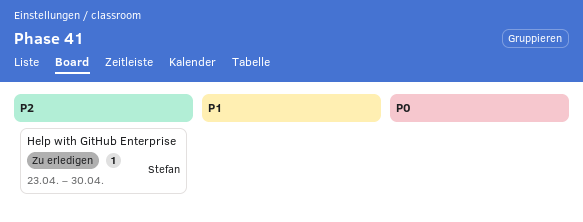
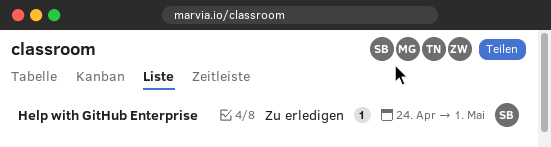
Help with GitHub Enterprise, start: Apr 23 -> Apr 24
Help with GitHub Enterprise, due: Apr 30 -> May 1

